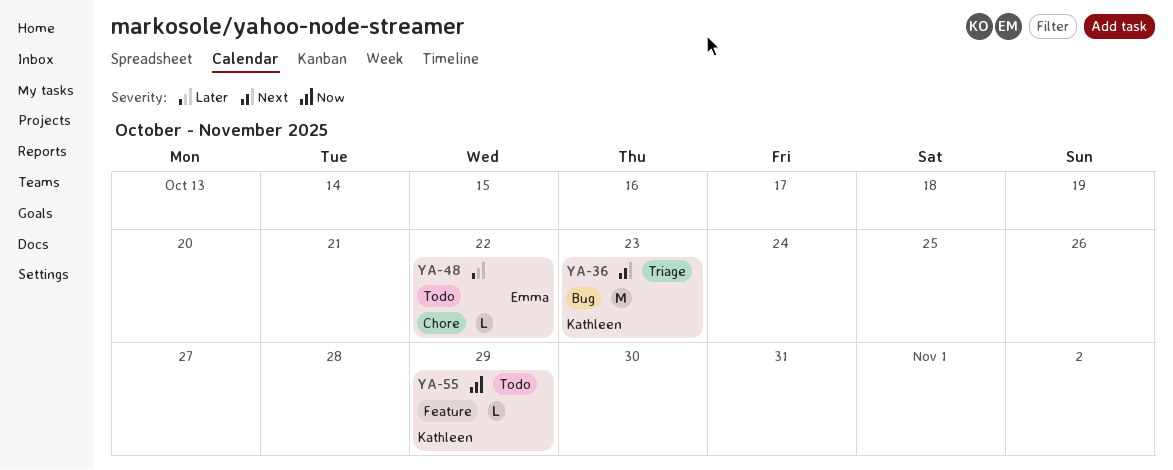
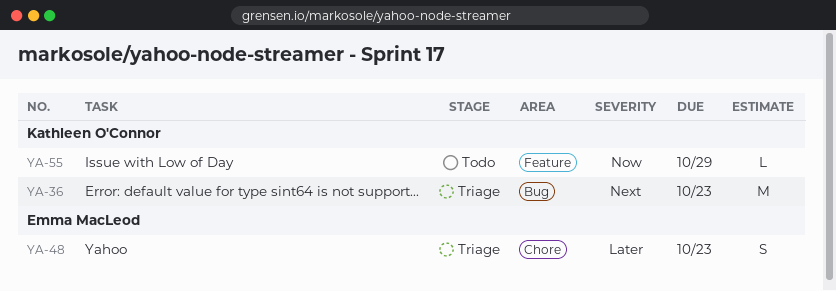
YA-48, status: Todo -> Triage
YA-48, estimate: L -> S
YA-48, due: Oct 22 -> Oct 23

